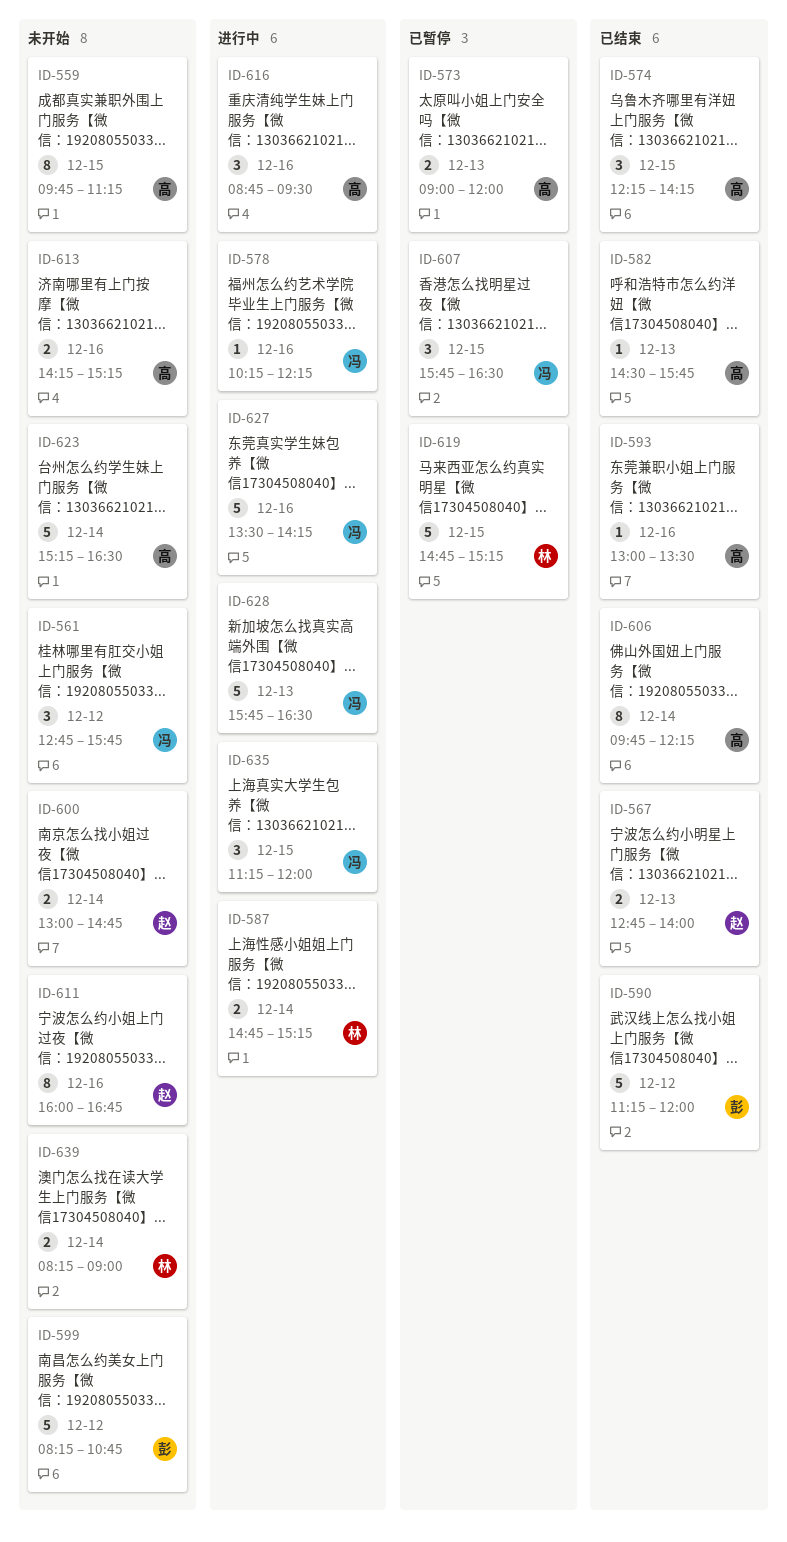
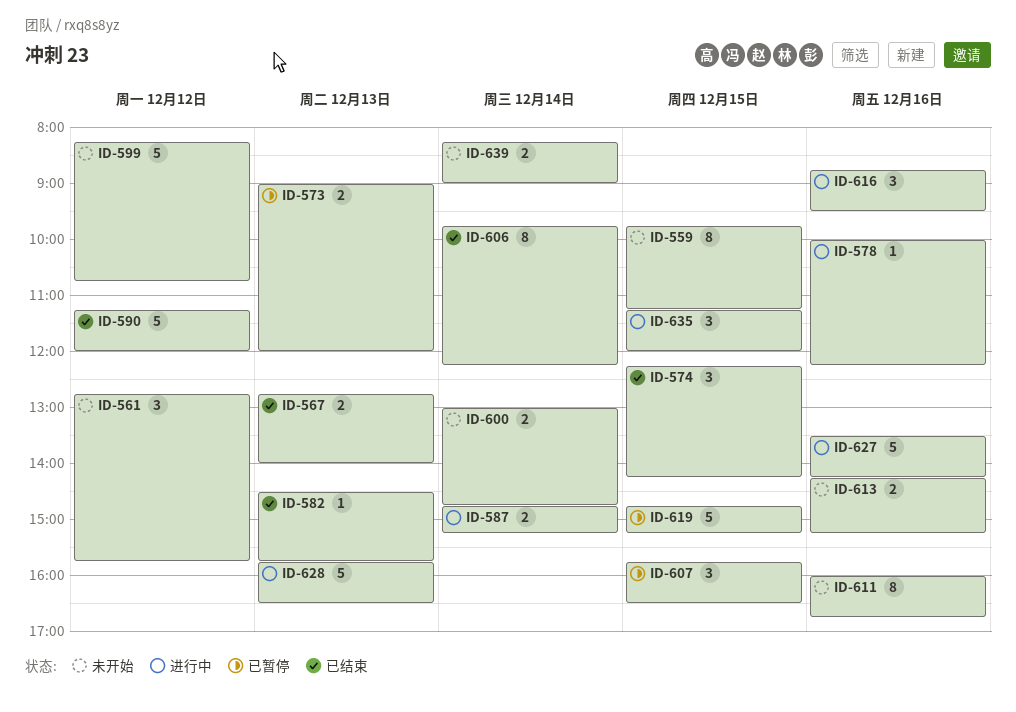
ID-578, begins: 10:15 -> 10:00
ID-593: present -> none
ID-623: present -> none

